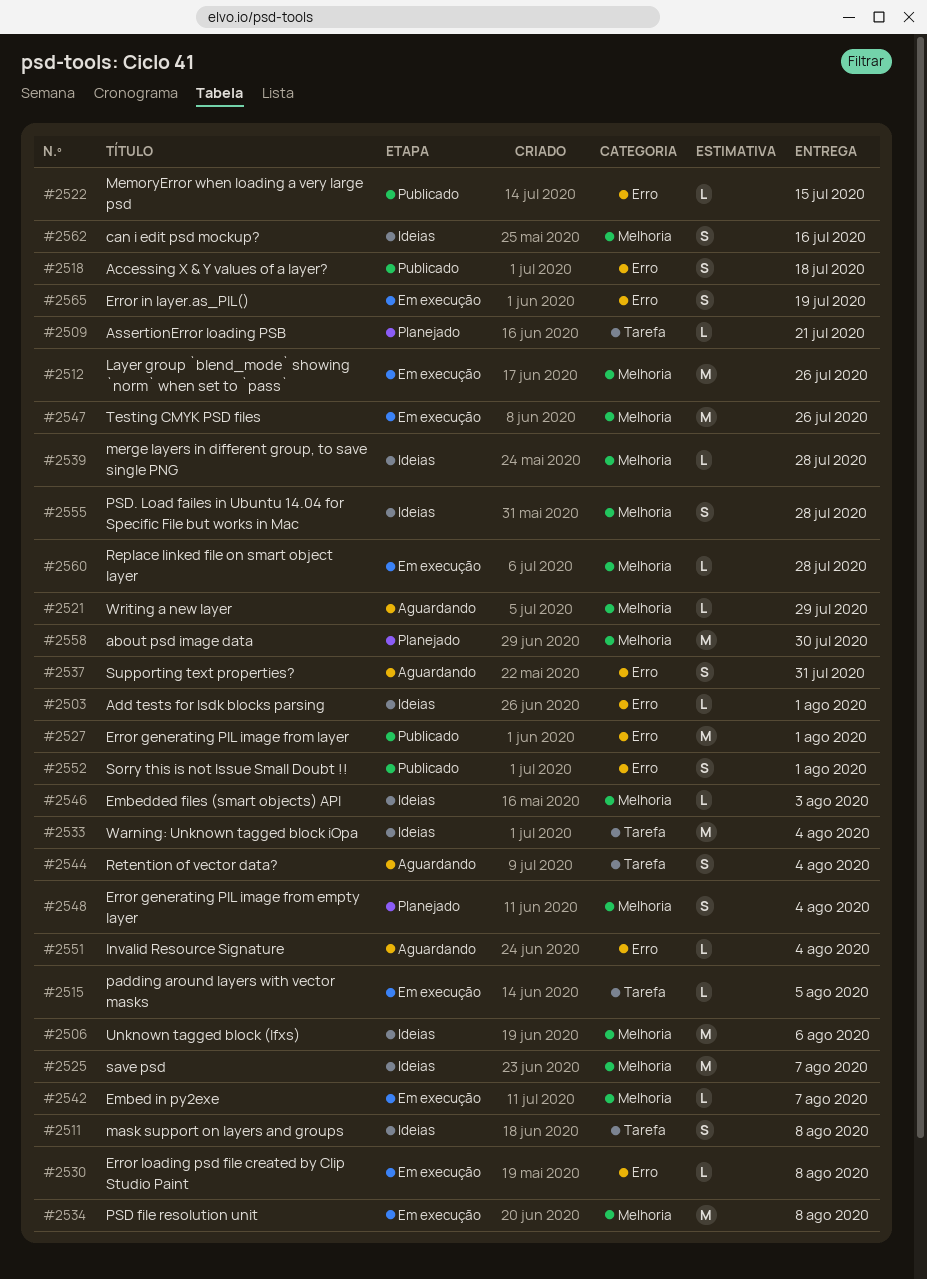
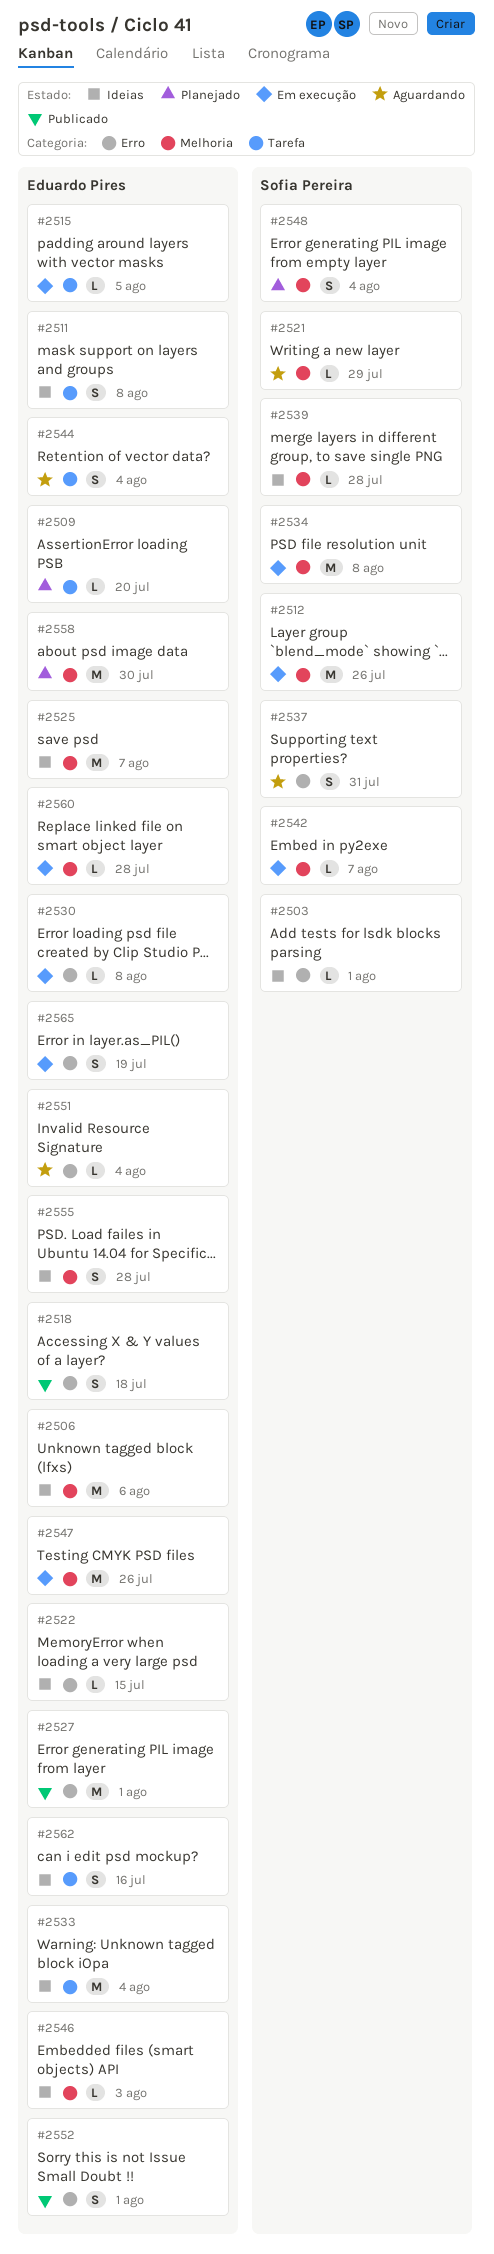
#2509, due: Jul 21 -> Jul 20
#2522, status: Publicado -> Ideias
#2562, label: Melhoria -> Tarefa

